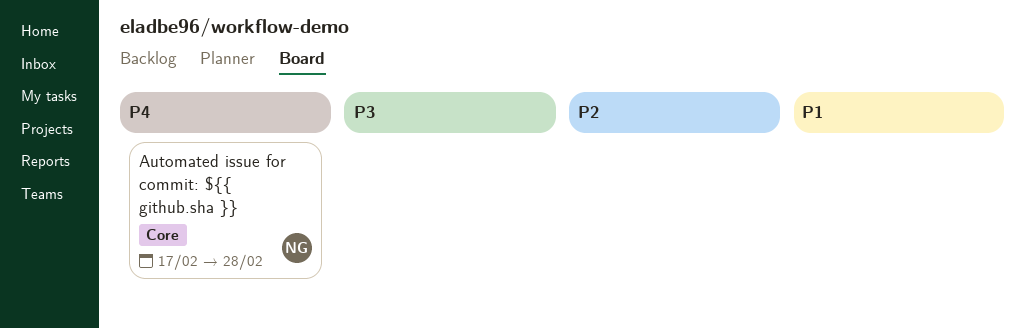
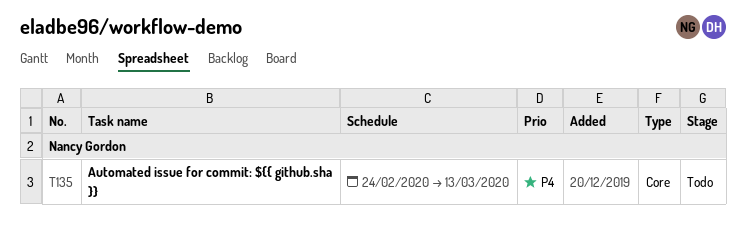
Automated issue for commit: ${{ github.sha }}, start: Feb 17 -> Feb 24
Automated issue for commit: ${{ github.sha }}, due: Feb 28 -> Mar 13

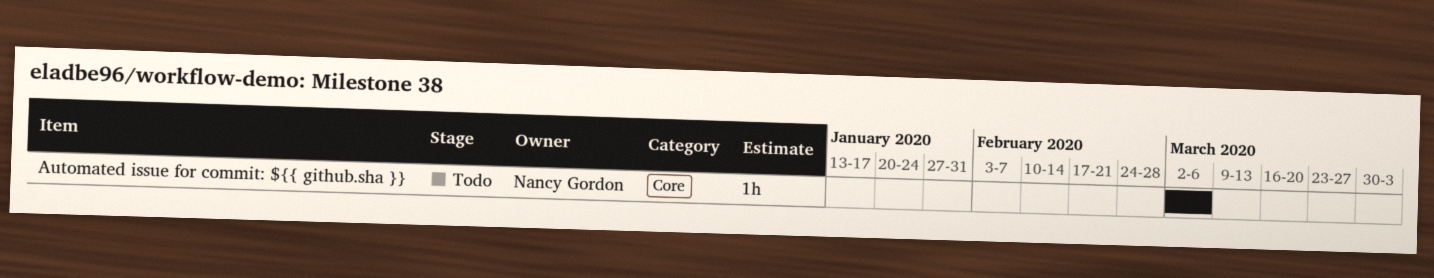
Automated issue for commit: ${{ github.sha }}, start: Feb 24 -> Mar 2
Automated issue for commit: ${{ github.sha }}, due: Mar 13 -> Mar 6

